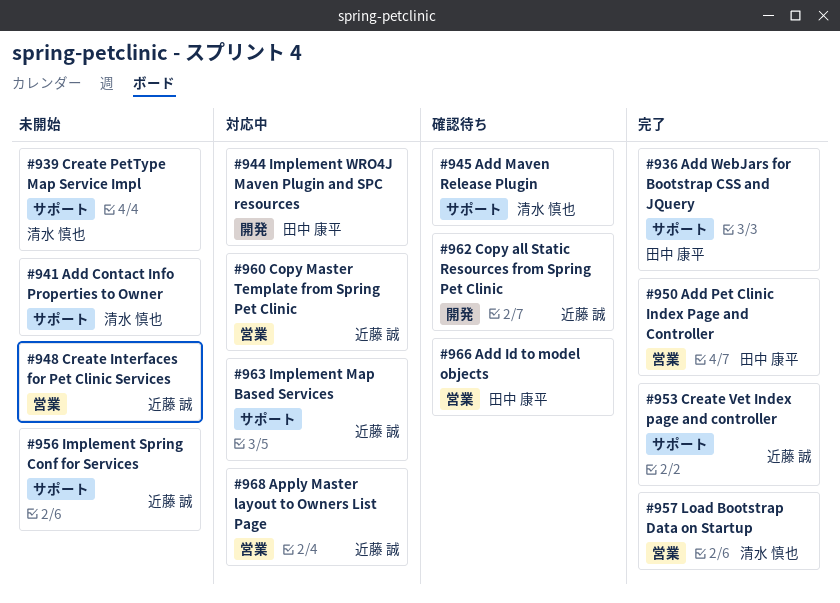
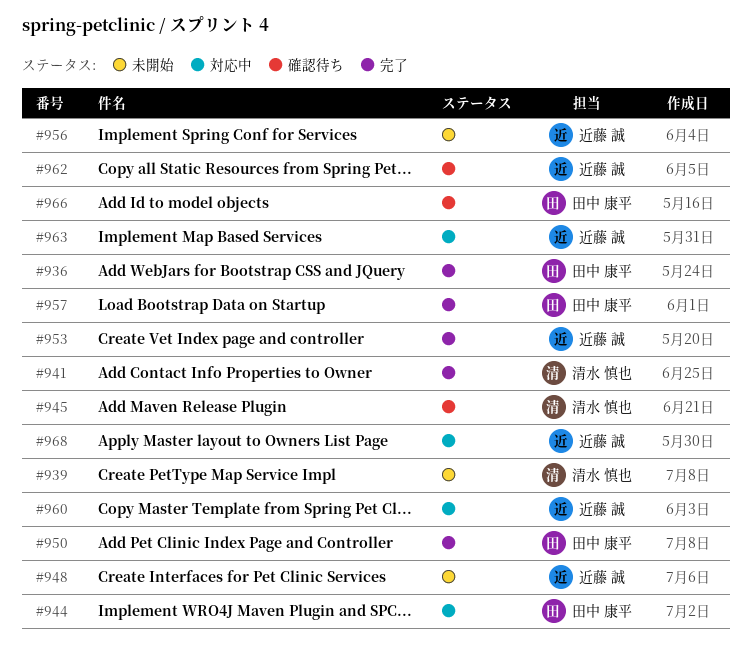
#941, status: 未開始 -> 完了
#957, owner: 清水 慎也 -> 田中 康平

